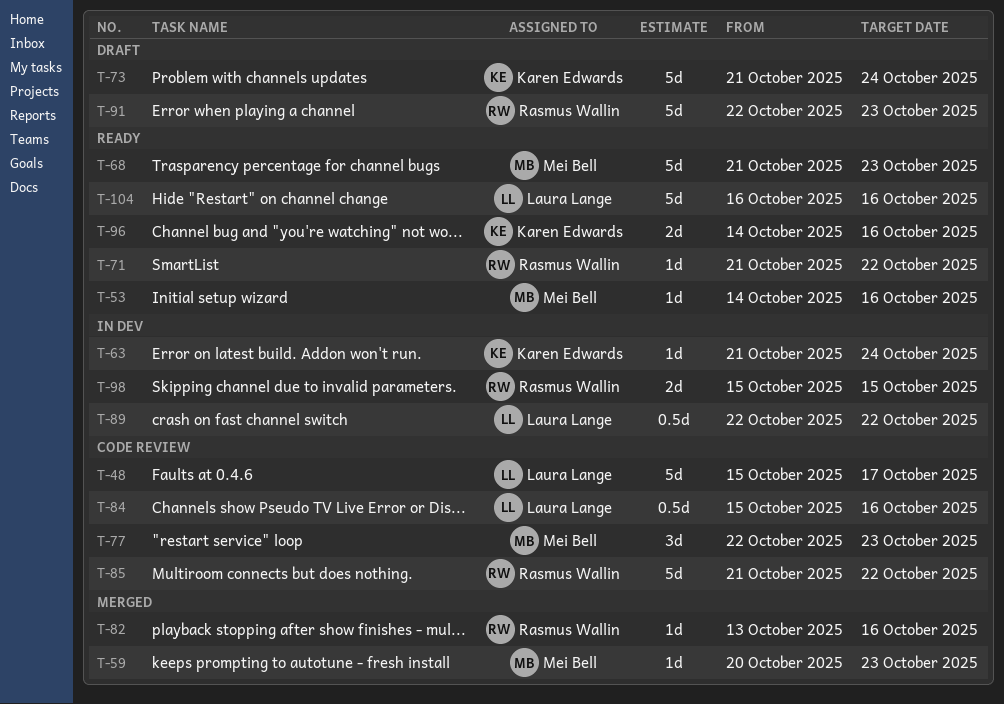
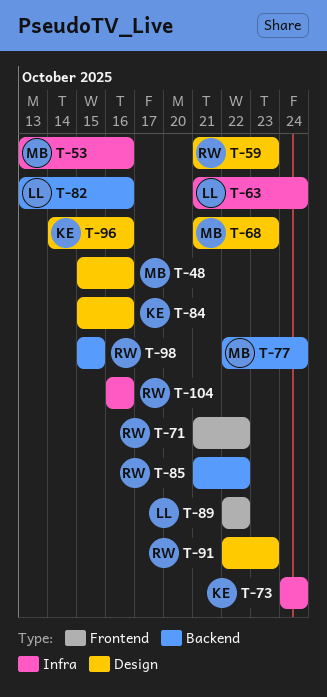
T-48, owner: Laura Lange -> Mei Bell
T-48, due: Oct 17 -> Oct 16
T-53, start: Oct 14 -> Oct 13
T-59, owner: Mei Bell -> Rasmus Wallin
T-59, start: Oct 20 -> Oct 21
T-63, owner: Karen Edwards -> Laura Lange
T-73, start: Oct 21 -> Oct 24
T-77, due: Oct 23 -> Oct 24
T-82, owner: Rasmus Wallin -> Laura Lange
T-84, owner: Laura Lange -> Karen Edwards
T-104, owner: Laura Lange -> Rasmus Wallin

